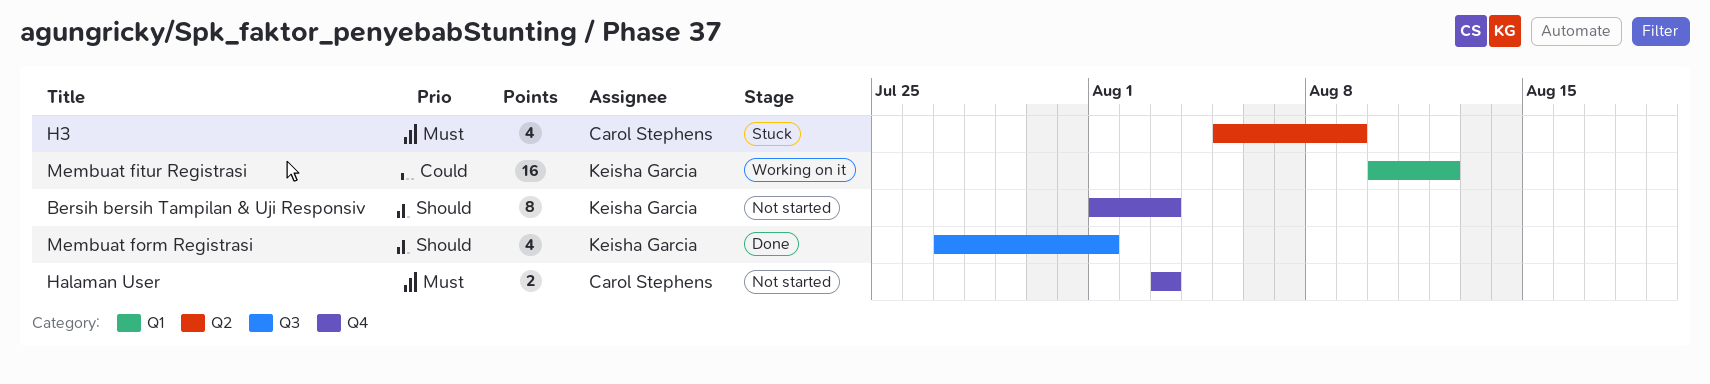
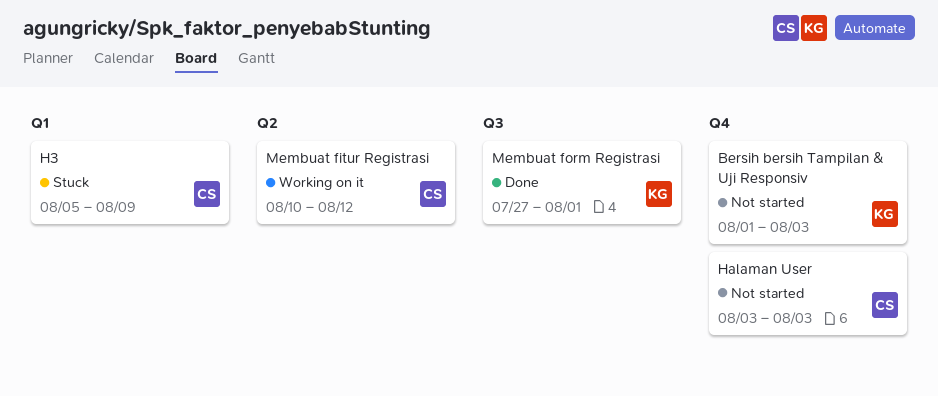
H3, label: Q2 -> Q1
Membuat fitur Registrasi, owner: Keisha Garcia -> Carol Stephens
Membuat fitur Registrasi, label: Q1 -> Q2

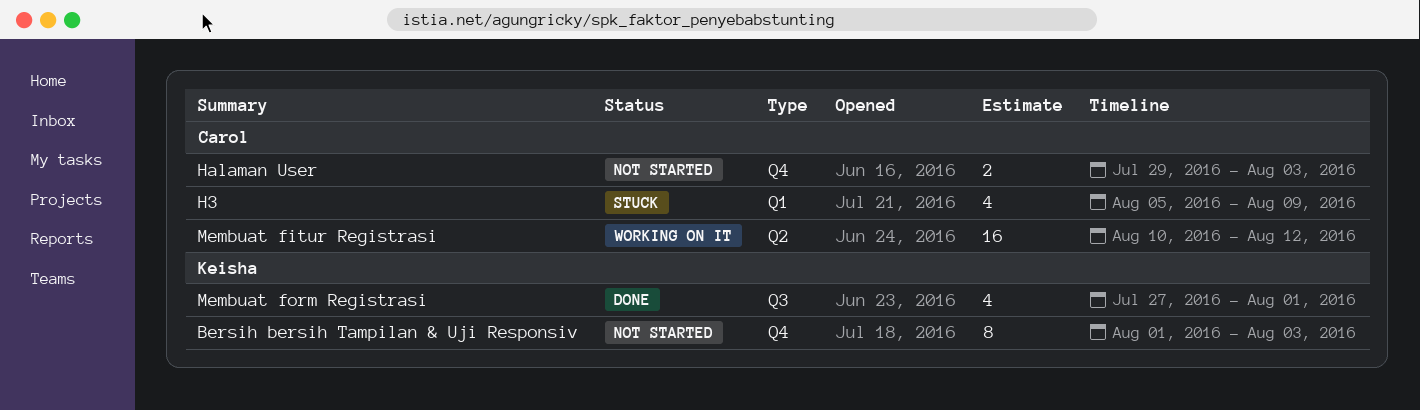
Halaman User, start: Aug 3 -> Jul 29

